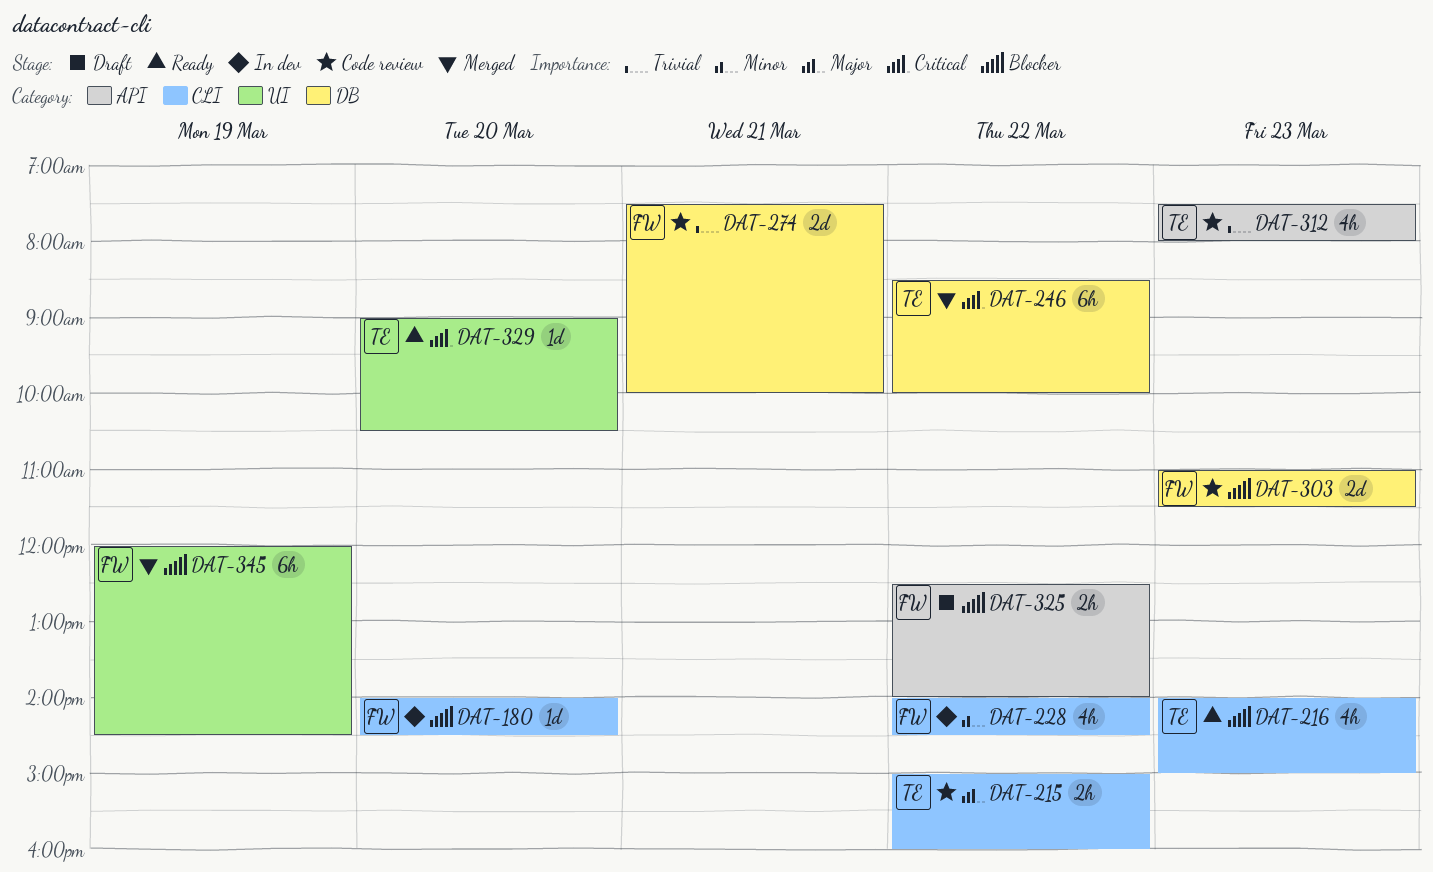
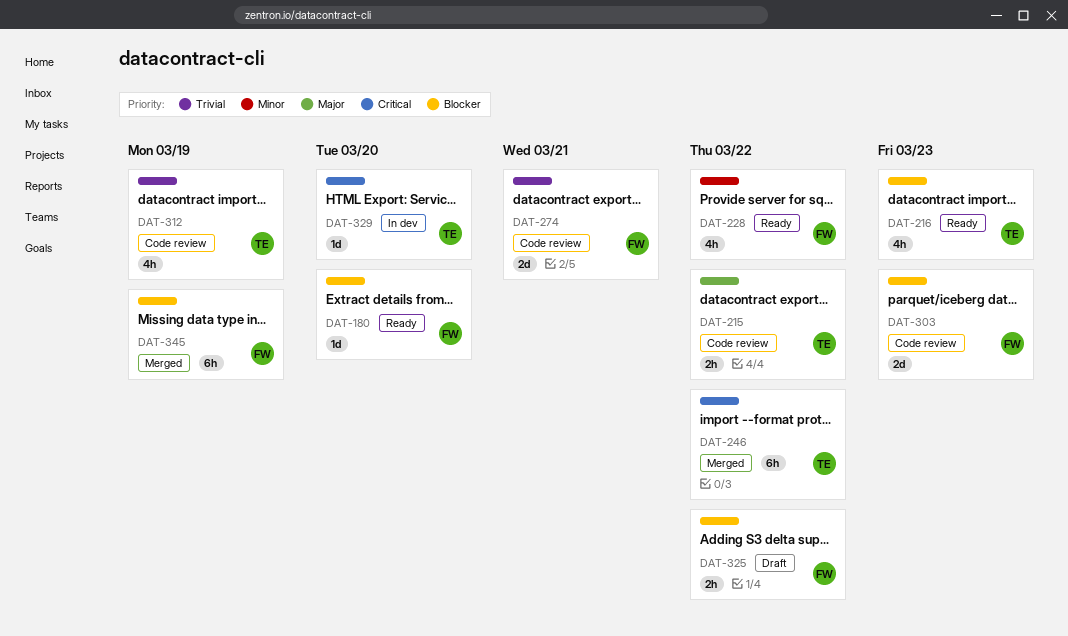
DAT-180, status: In dev -> Ready
DAT-228, status: In dev -> Ready
DAT-312, day: Mar 23 -> Mar 19
DAT-329, status: Ready -> In dev

